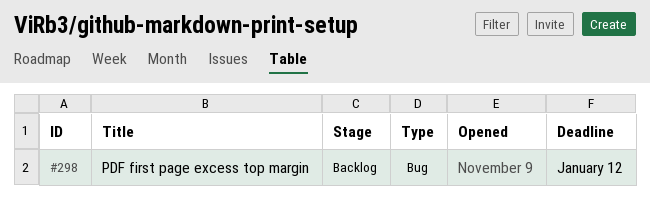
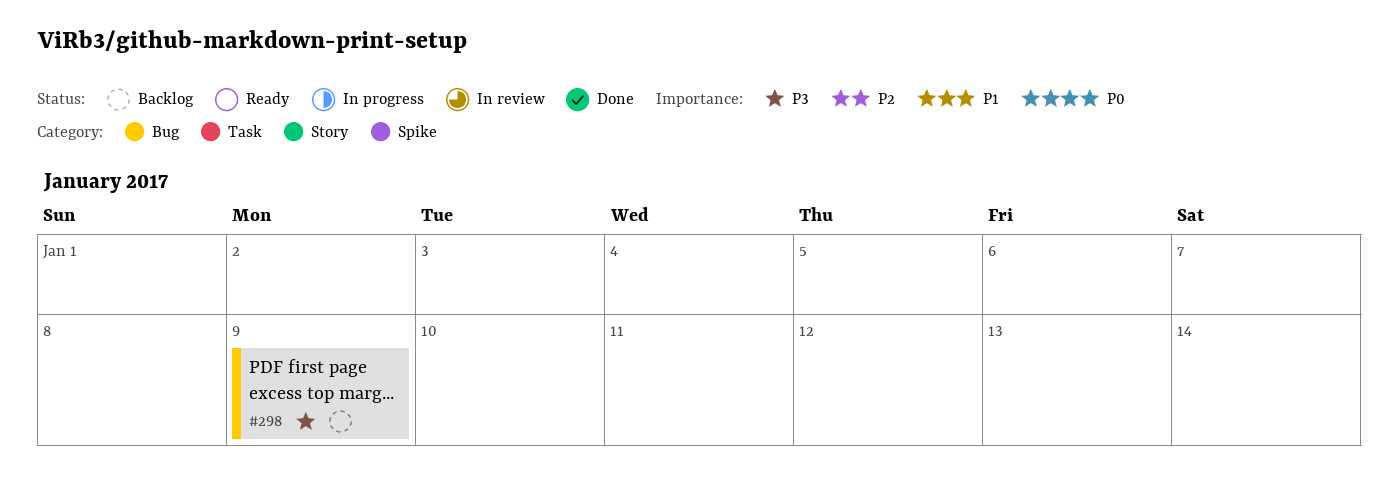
#298, due: Jan 12 -> Jan 9

